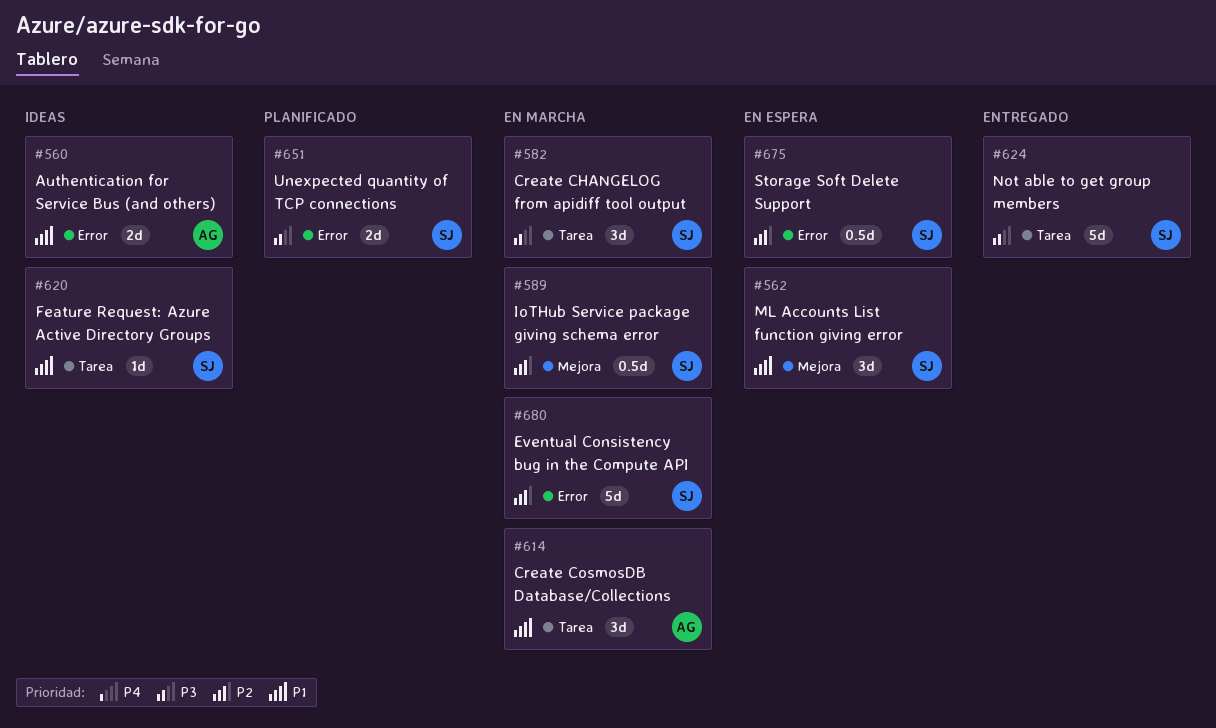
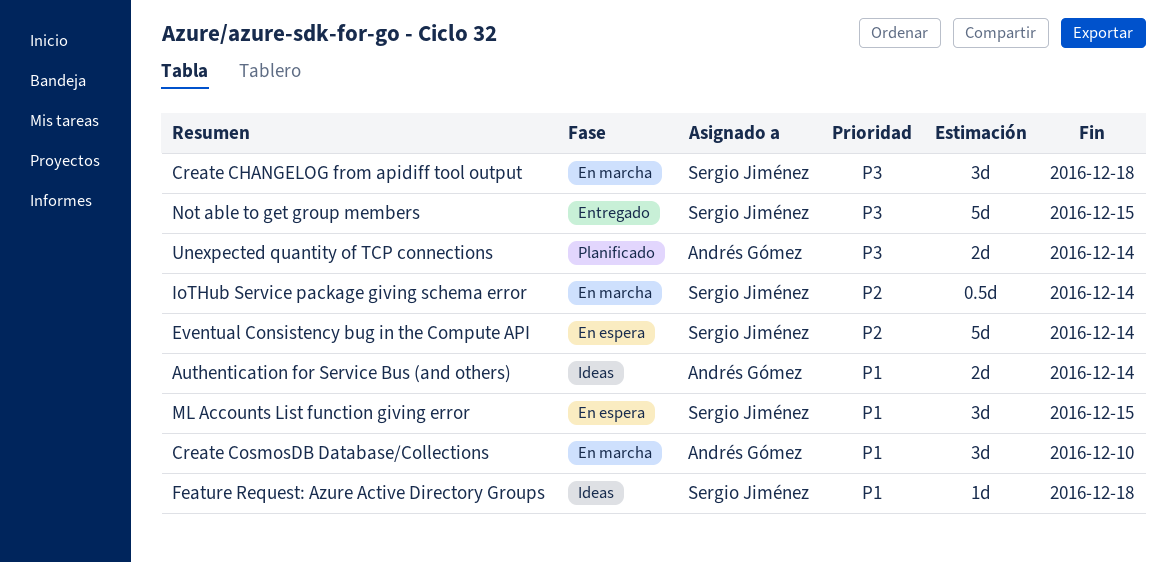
Eventual Consistency bug in the Compute API, status: En marcha -> En espera
Storage Soft Delete Support: present -> none
Unexpected quantity of TCP connections, owner: Sergio Jiménez -> Andrés Gómez

